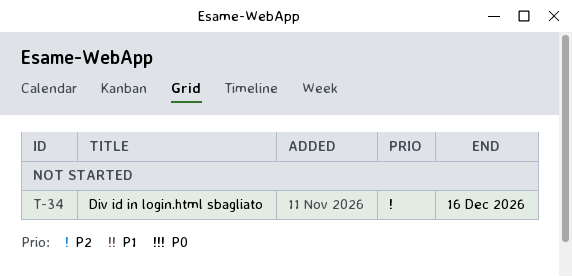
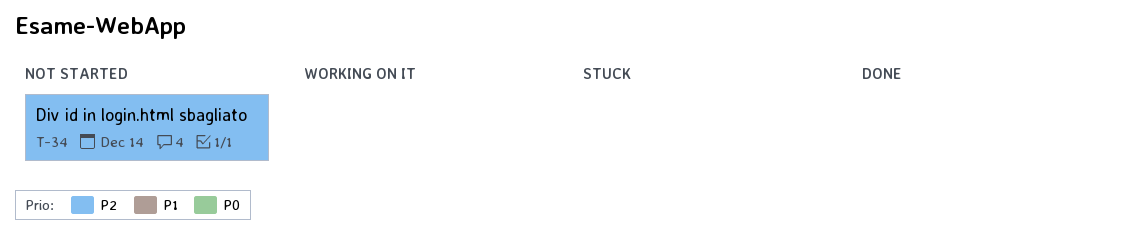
T-34, due: Dec 16 -> Dec 14

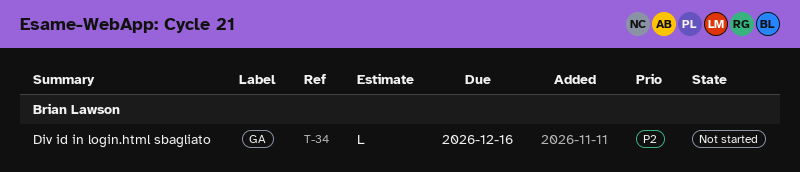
T-34, due: Dec 14 -> Dec 16

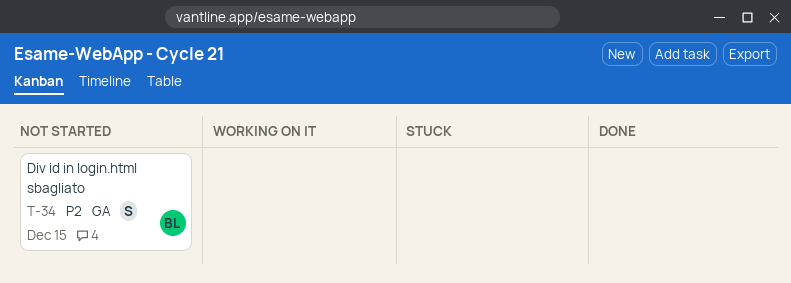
T-34, estimate: L -> S
T-34, due: Dec 16 -> Dec 15

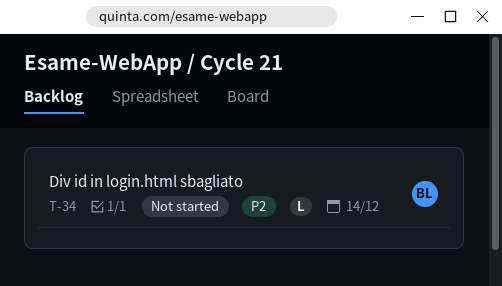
T-34, estimate: S -> L
T-34, due: Dec 15 -> Dec 14

